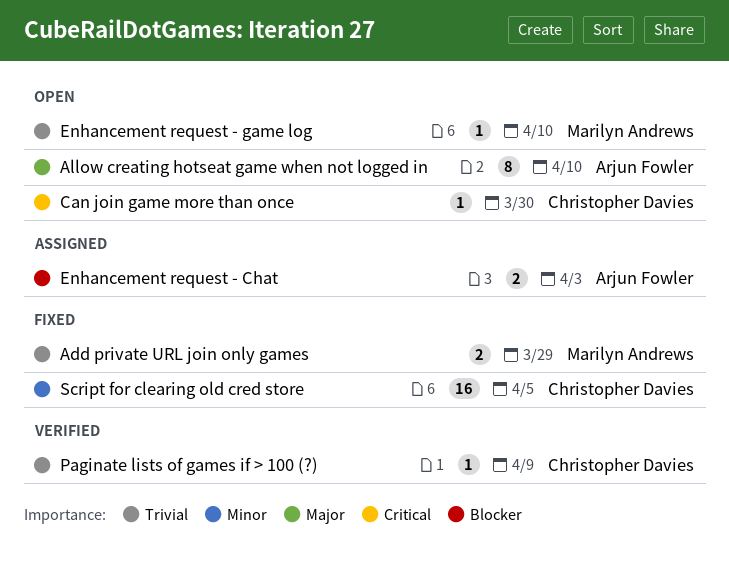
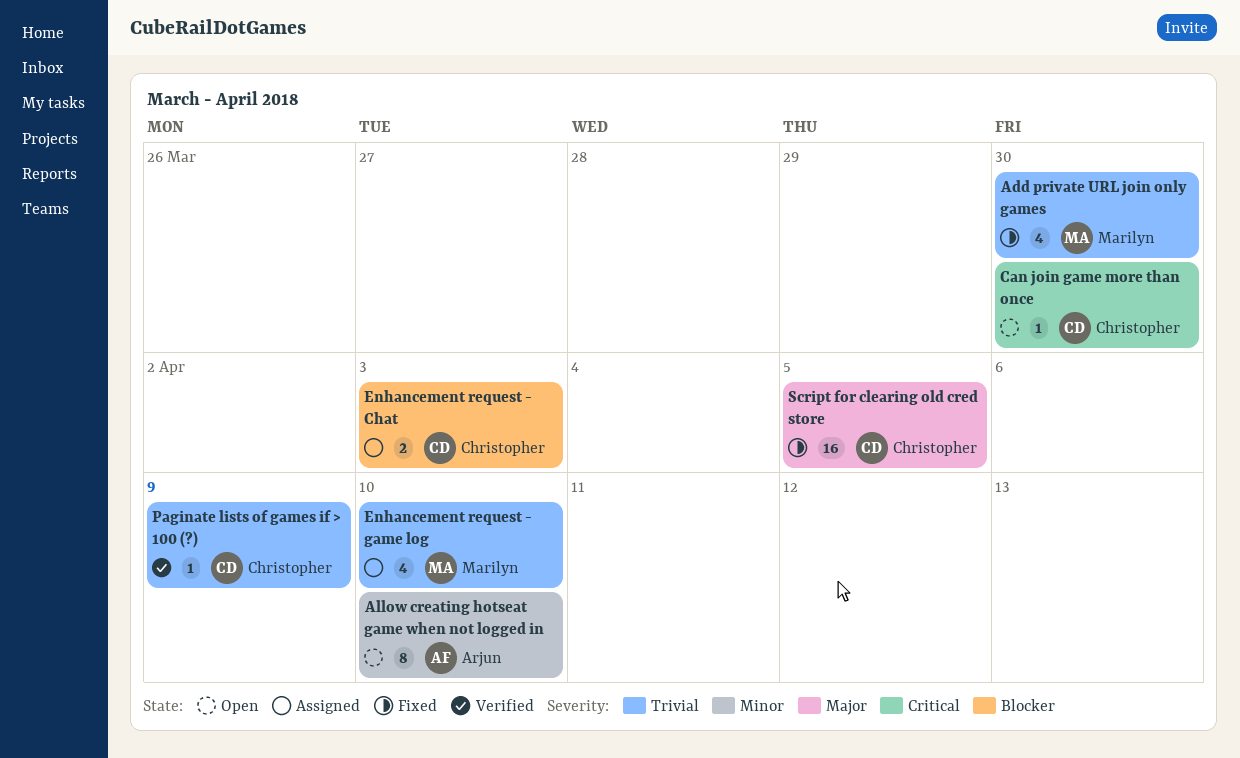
Add private URL join only games, estimate: 2 -> 4
Add private URL join only games, due: Mar 29 -> Mar 30
Allow creating hotseat game when not logged in, priority: Major -> Minor
Enhancement request - Chat, owner: Arjun Fowler -> Christopher Davies
Enhancement request - game log, status: Open -> Assigned
Enhancement request - game log, estimate: 1 -> 4
Script for clearing old cred store, priority: Minor -> Major

